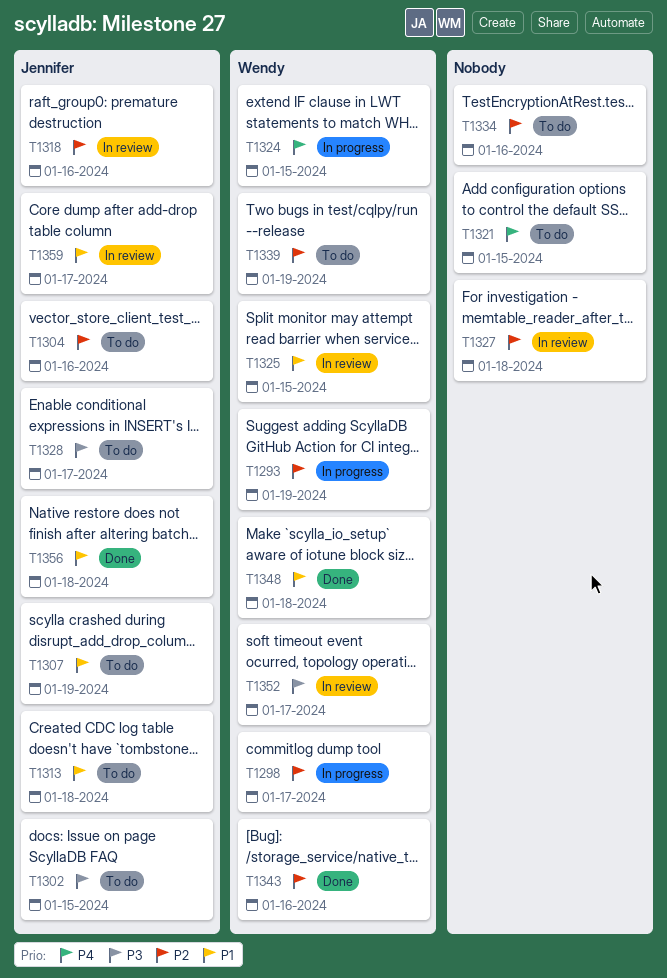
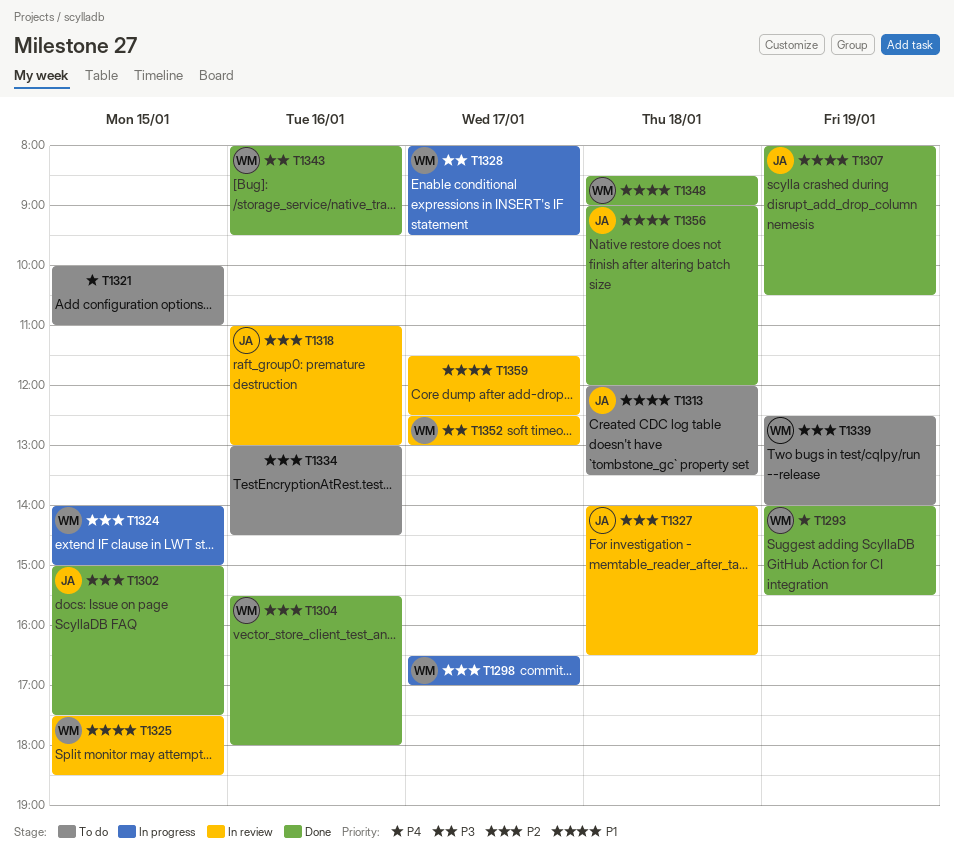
T1293, status: In progress -> Done
T1293, priority: P2 -> P4
T1302, status: To do -> Done
T1302, priority: P3 -> P2
T1304, status: To do -> Done
T1304, owner: Jennifer -> Wendy
T1307, status: To do -> Done
T1324, priority: P4 -> P2
T1327, owner: none -> Jennifer
T1328, status: To do -> In progress
T1328, owner: Jennifer -> Wendy
T1343, priority: P2 -> P3
T1359, owner: Jennifer -> none

